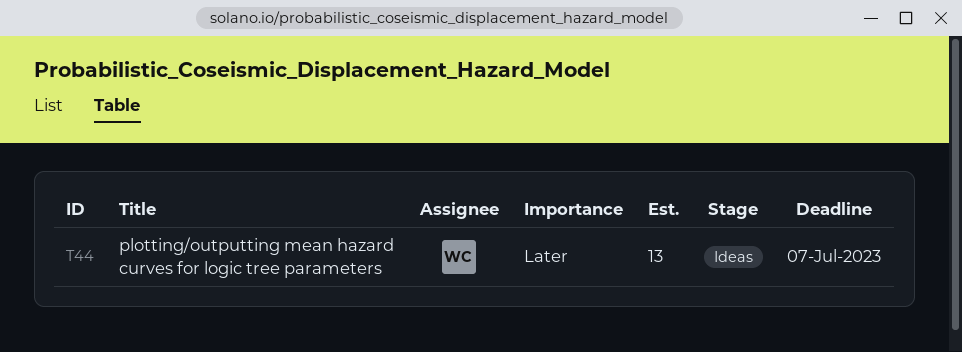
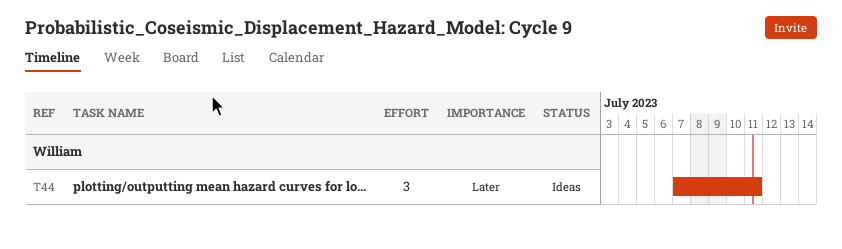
T44, estimate: 13 -> 3
T44, due: Jul 7 -> Jul 11

